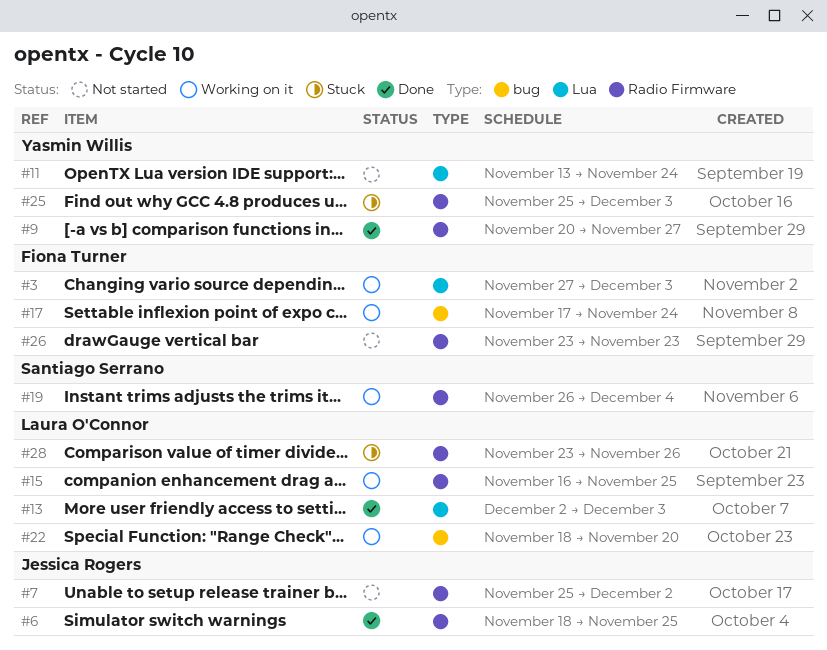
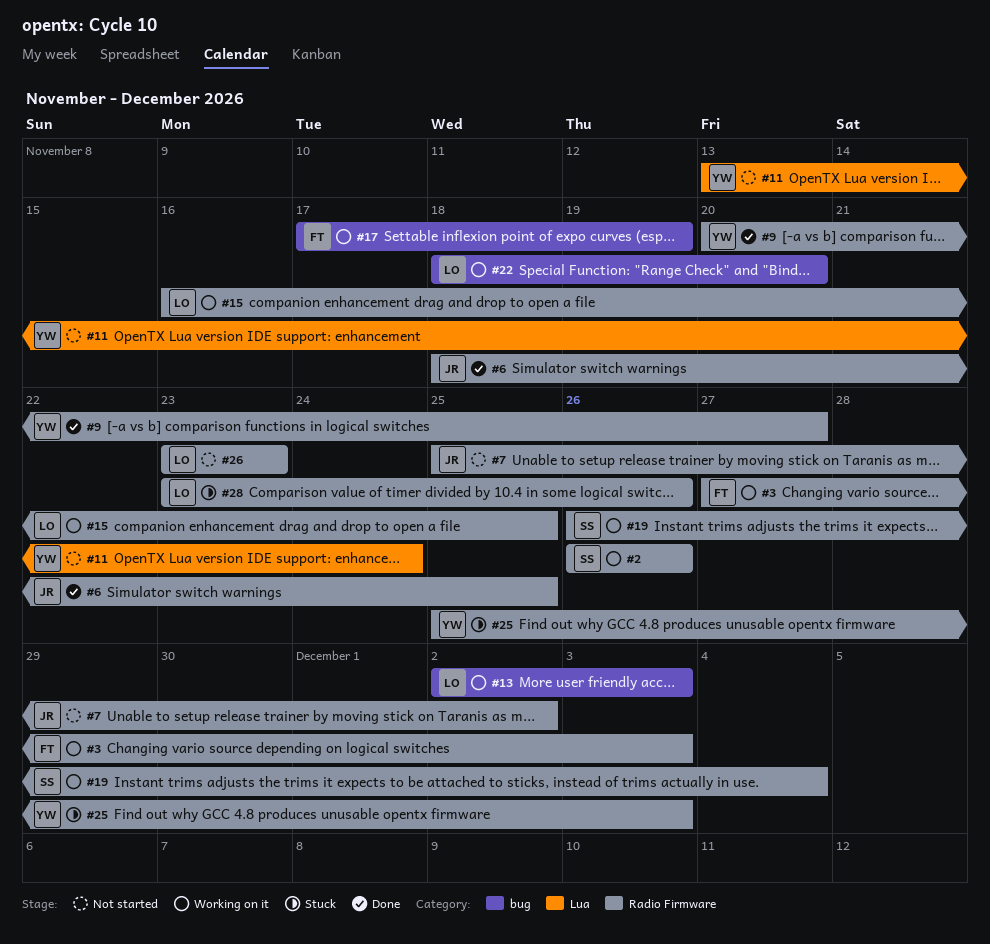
#2: none -> present
#3, label: Lua -> Radio Firmware
#13, status: Done -> Working on it
#13, label: Lua -> bug
#17, due: Nov 24 -> Nov 19
#26, owner: Fiona Turner -> Laura O'Connor

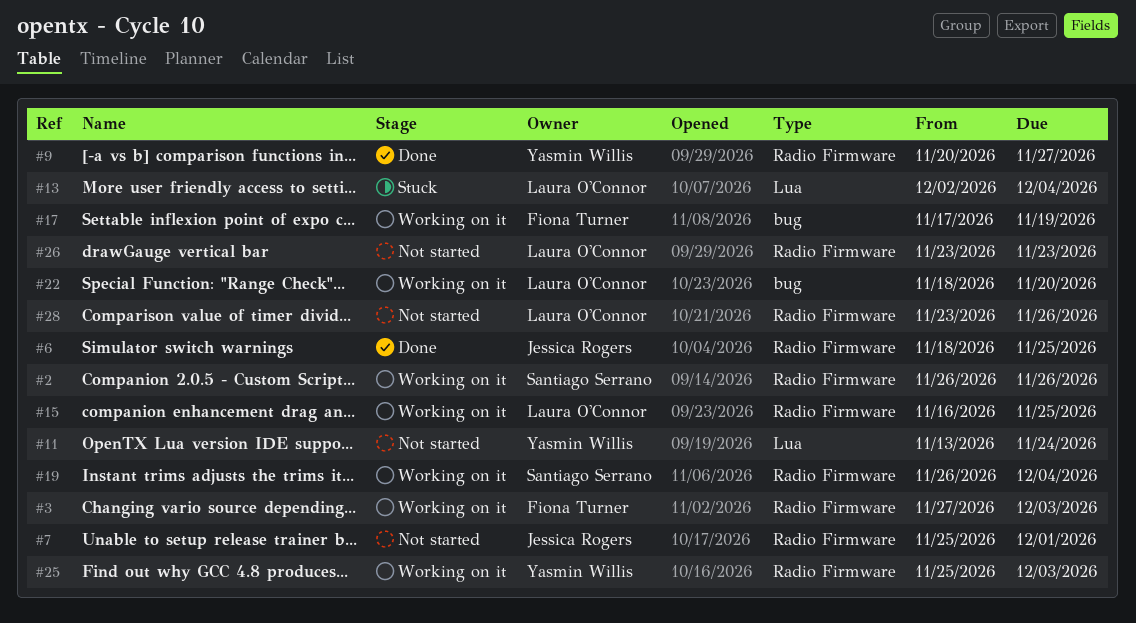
#7, due: Dec 2 -> Dec 1
#13, status: Working on it -> Stuck
#13, label: bug -> Lua
#13, due: Dec 3 -> Dec 4
#25, status: Stuck -> Working on it
#28, status: Stuck -> Not started

